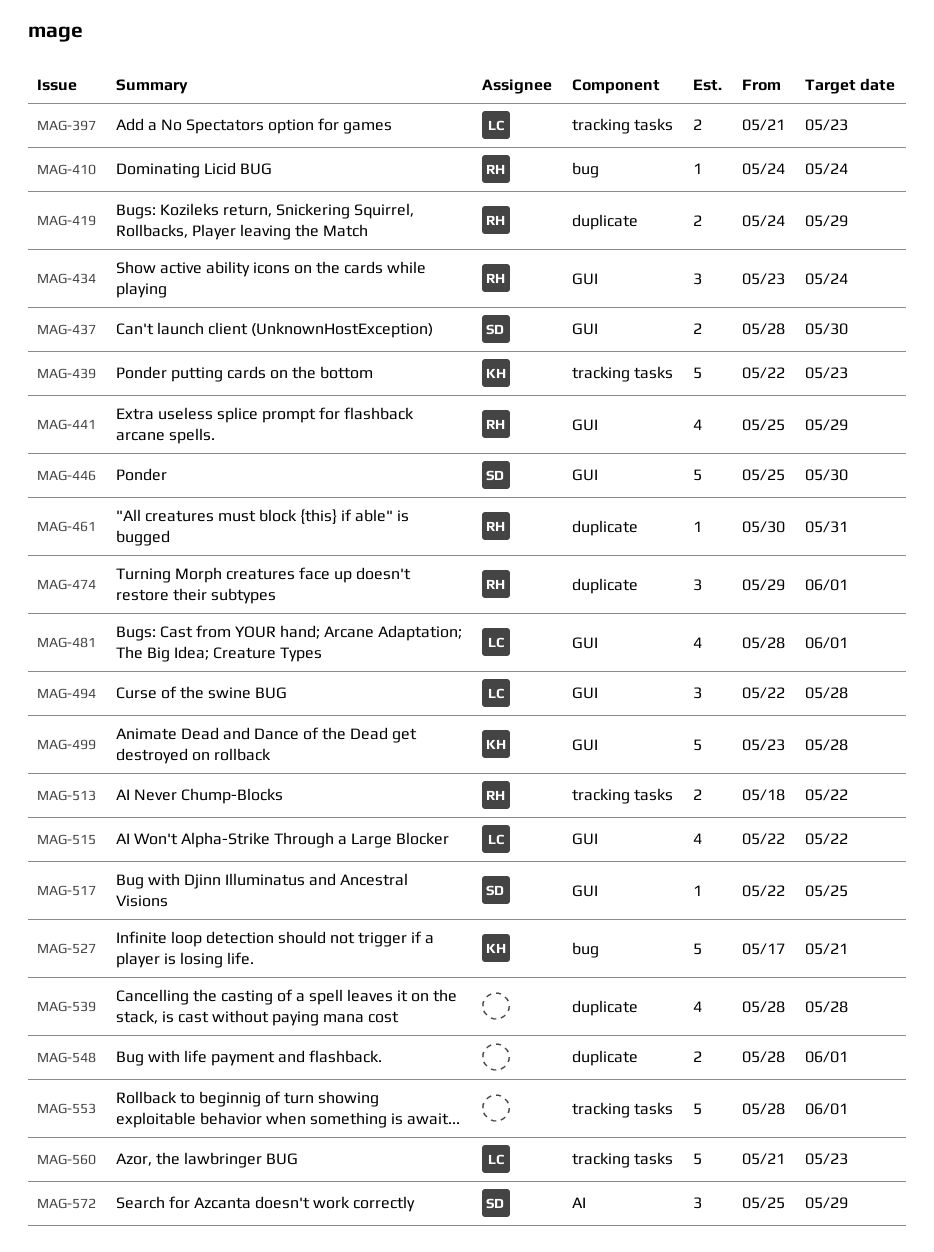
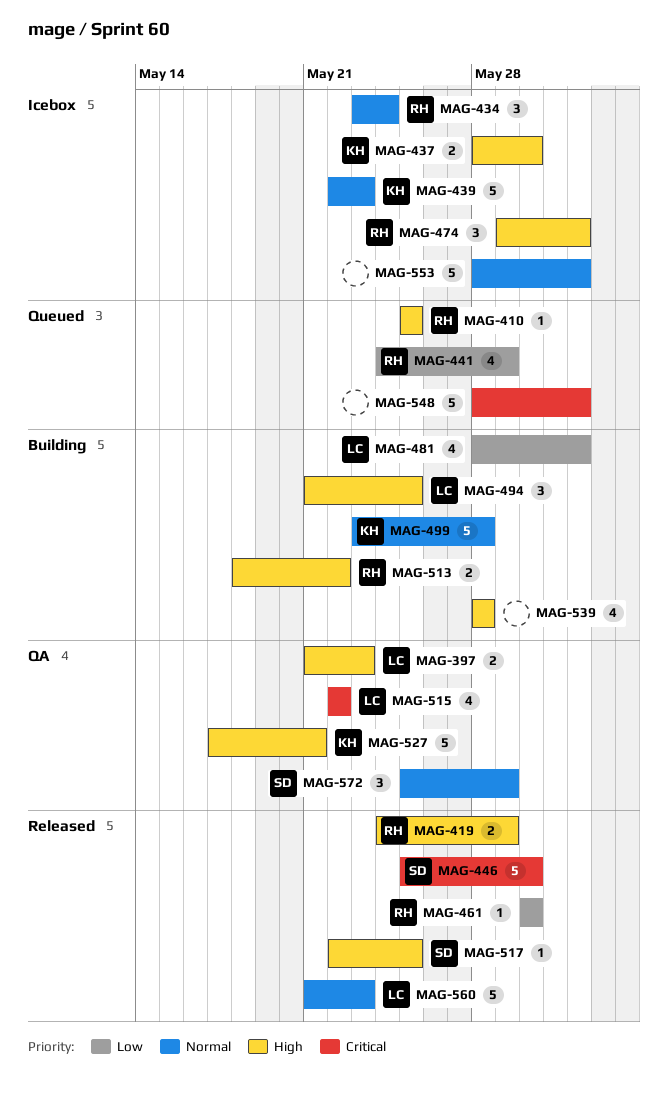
MAG-410, start: May 24 -> May 25
MAG-410, due: May 24 -> May 25
MAG-437, owner: SD -> KH
MAG-441, start: May 25 -> May 24
MAG-461, due: May 31 -> May 30
MAG-494, start: May 22 -> May 21
MAG-494, due: May 28 -> May 25
MAG-548, estimate: 2 -> 5

